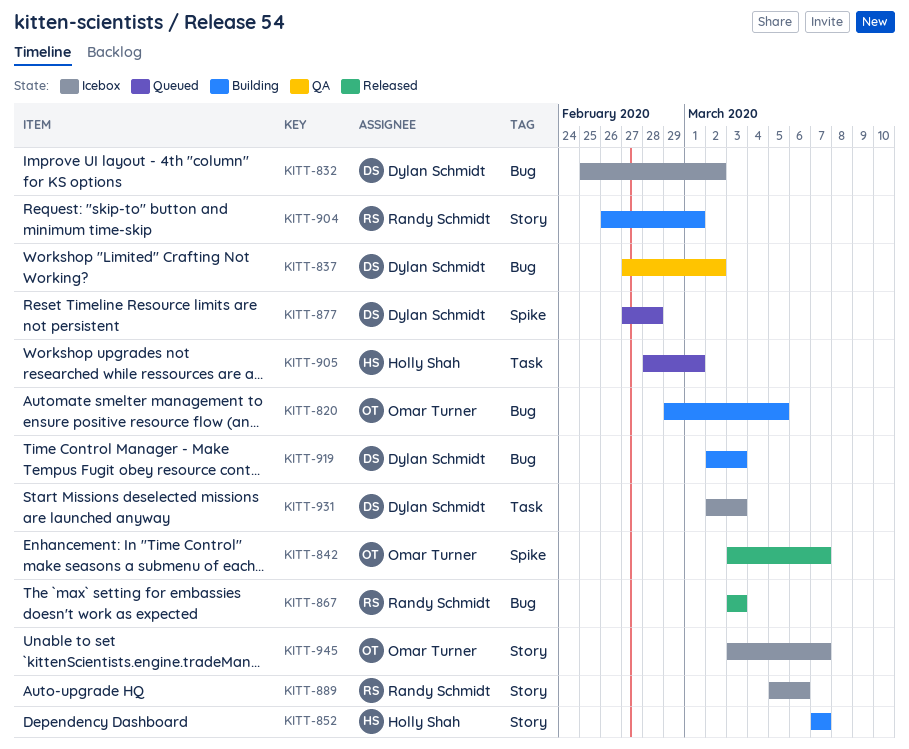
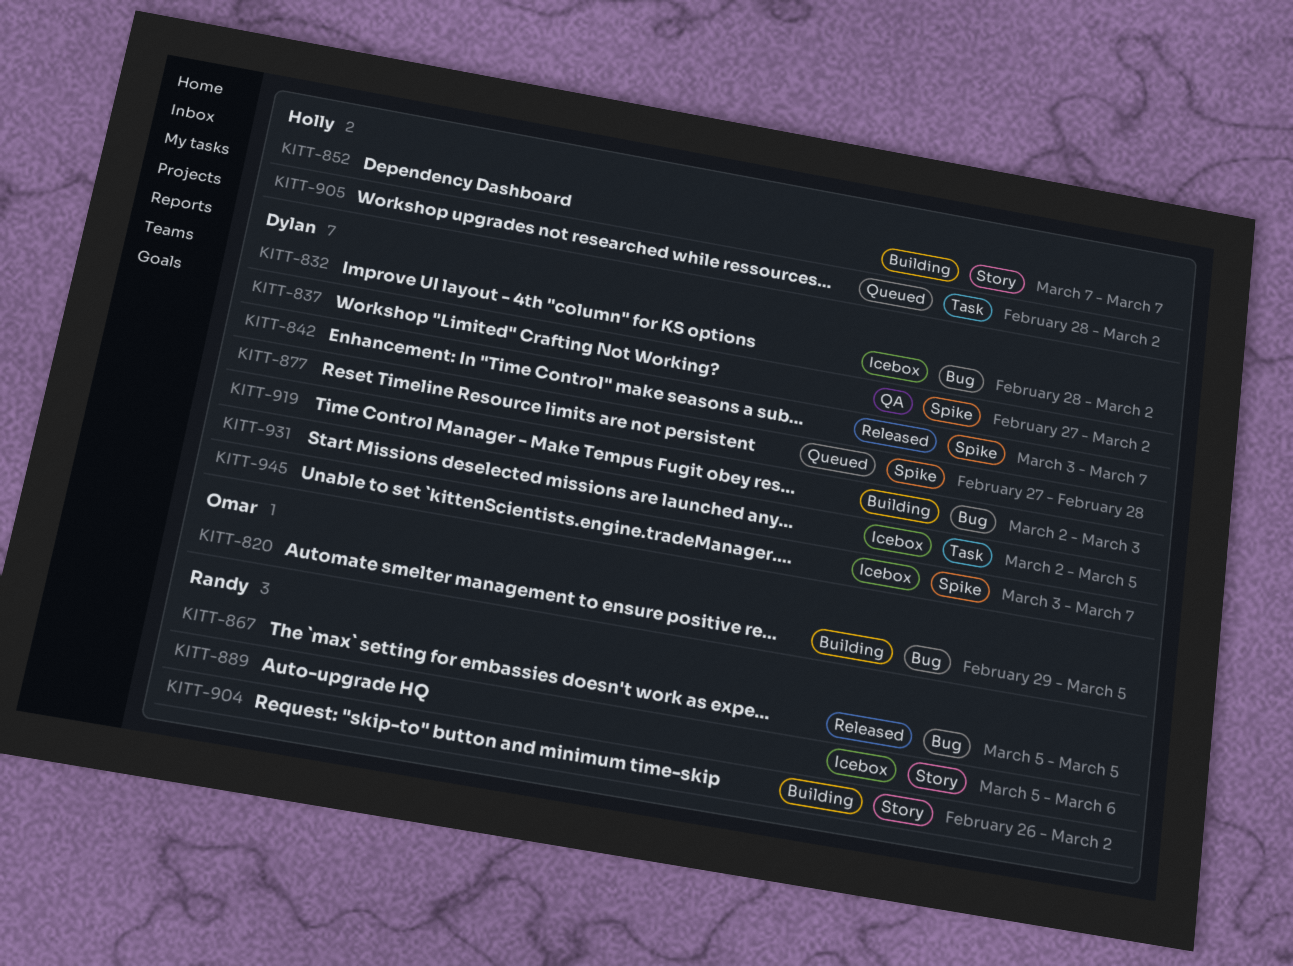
KITT-832, start: Feb 25 -> Feb 28
KITT-837, label: Bug -> Spike
KITT-842, owner: Omar Turner -> Dylan Schmidt
KITT-867, start: Mar 3 -> Mar 5
KITT-867, due: Mar 3 -> Mar 5
KITT-904, due: Mar 1 -> Mar 2
KITT-905, due: Mar 1 -> Mar 2
KITT-931, due: Mar 3 -> Mar 5
KITT-945, owner: Omar Turner -> Dylan Schmidt
KITT-945, label: Story -> Spike

